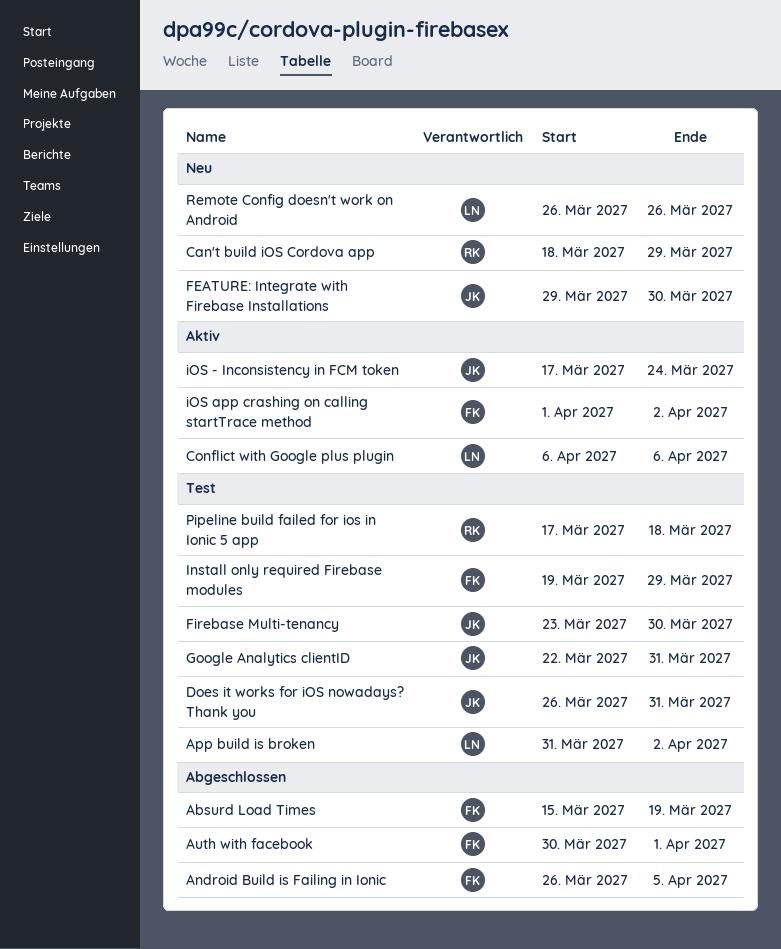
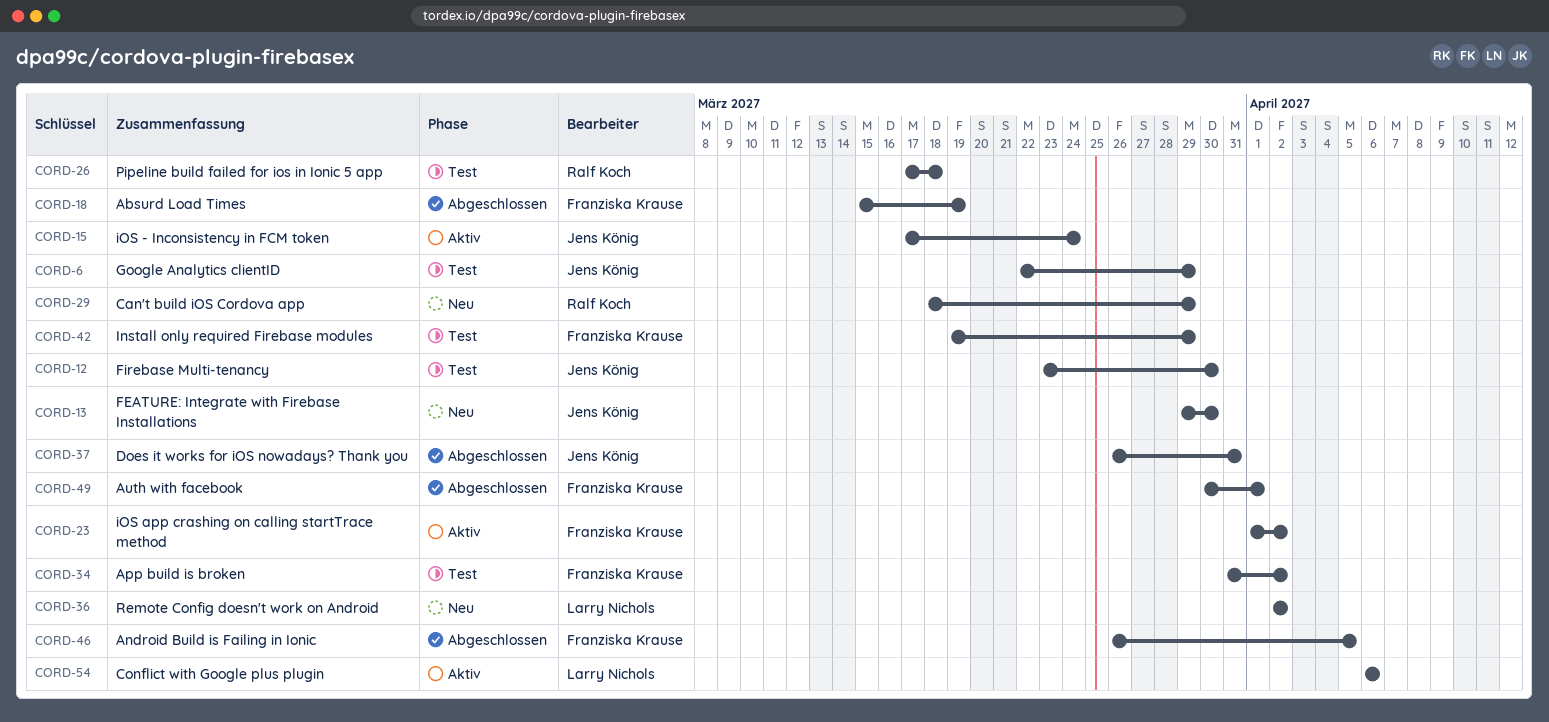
App build is broken, owner: Larry Nichols -> Franziska Krause
Does it works for iOS nowadays? Thank you, status: Test -> Abgeschlossen
Google Analytics clientID, due: Mar 31 -> Mar 29
Remote Config doesn't work on Android, start: Mar 26 -> Apr 2
Remote Config doesn't work on Android, due: Mar 26 -> Apr 2

